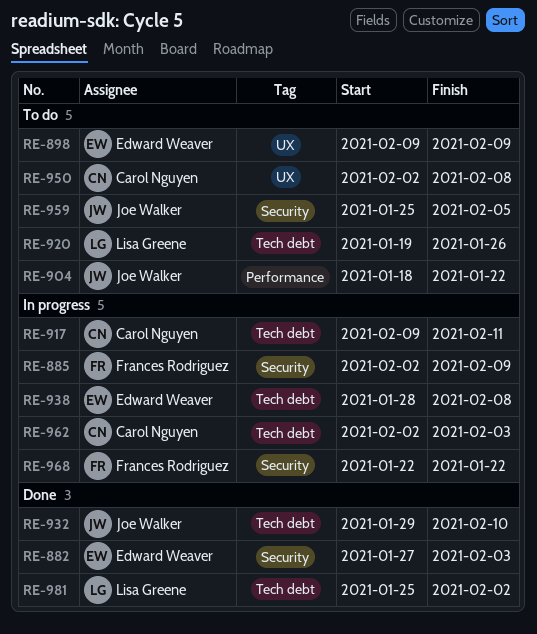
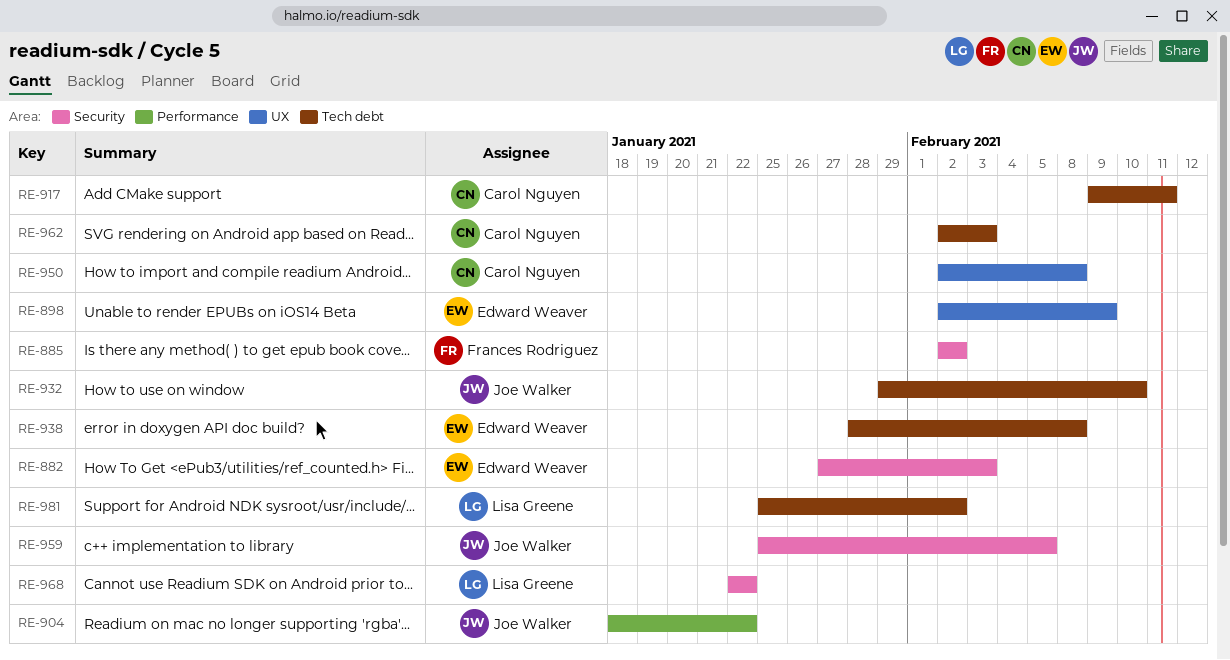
RE-885, due: Feb 9 -> Feb 2
RE-898, start: Feb 9 -> Feb 2
RE-920: present -> none
RE-968, owner: Frances Rodriguez -> Lisa Greene

